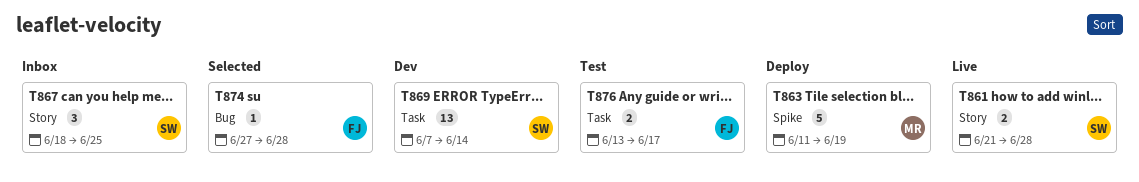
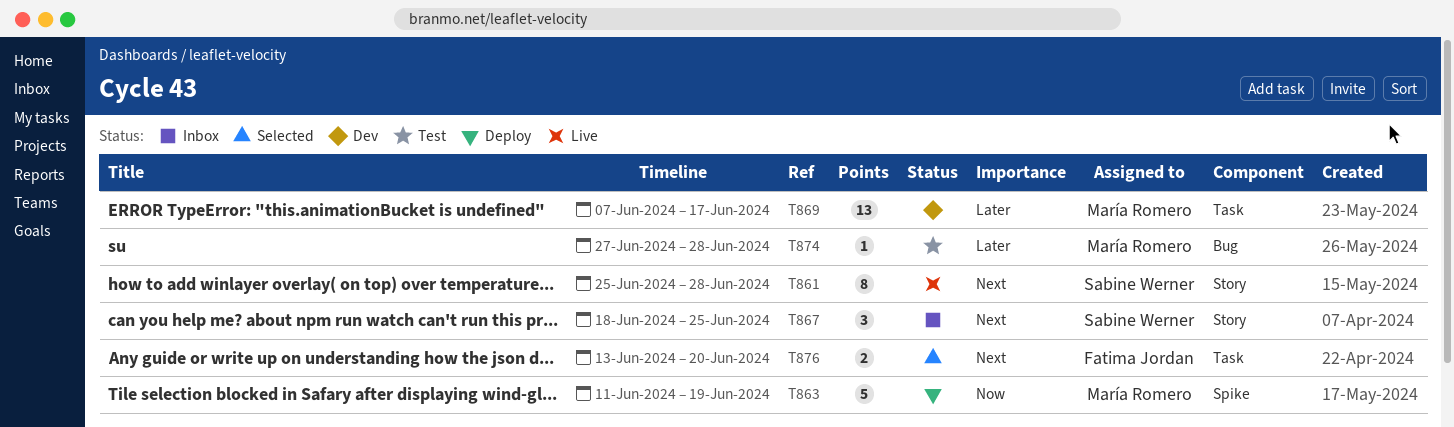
T861, estimate: 2 -> 8
T861, start: Jun 21 -> Jun 25
T869, owner: Sabine Werner -> María Romero
T869, due: Jun 14 -> Jun 17
T874, status: Selected -> Test
T874, owner: Fatima Jordan -> María Romero
T876, status: Test -> Selected
T876, due: Jun 17 -> Jun 20

